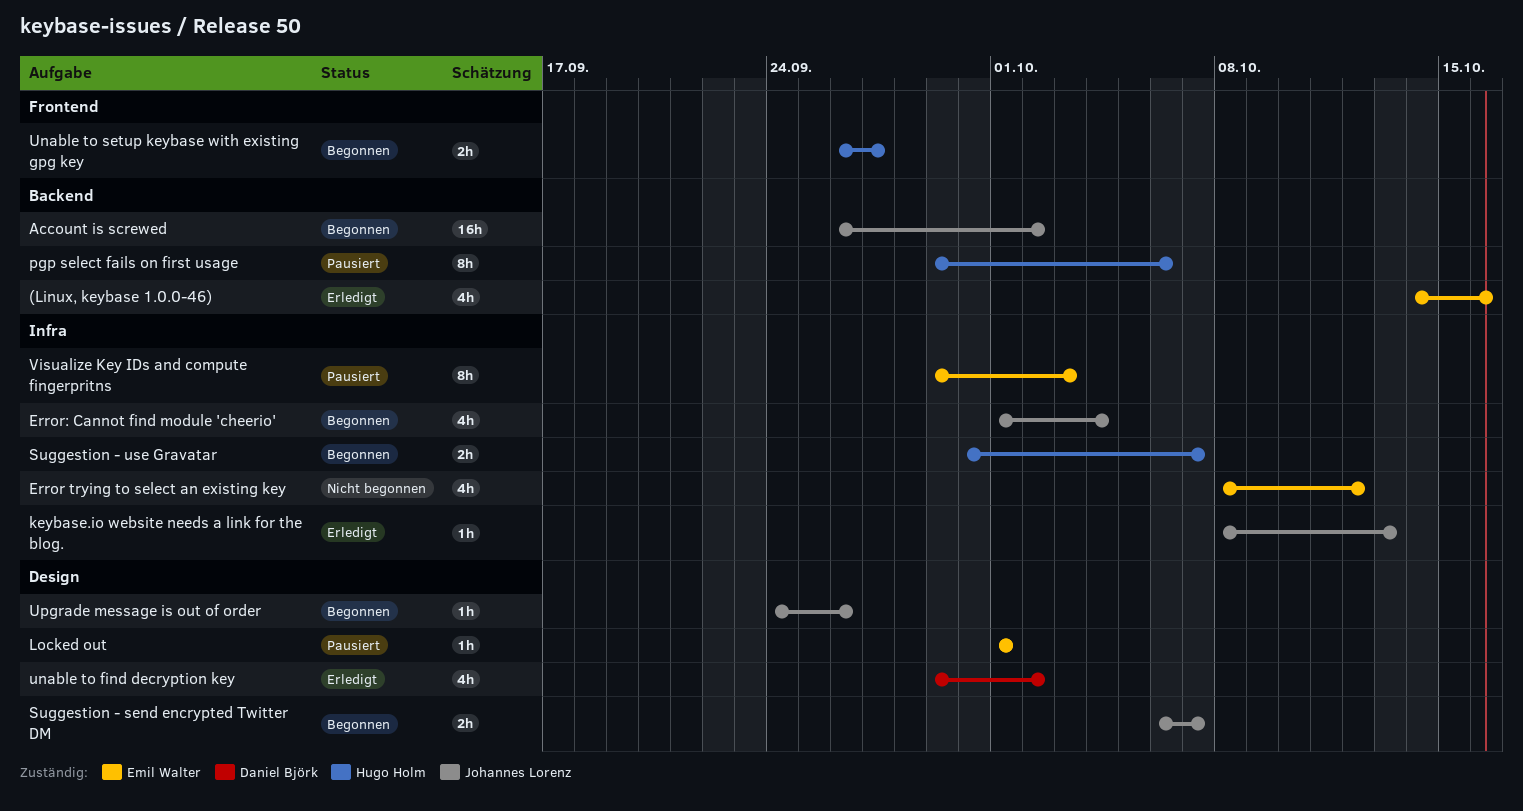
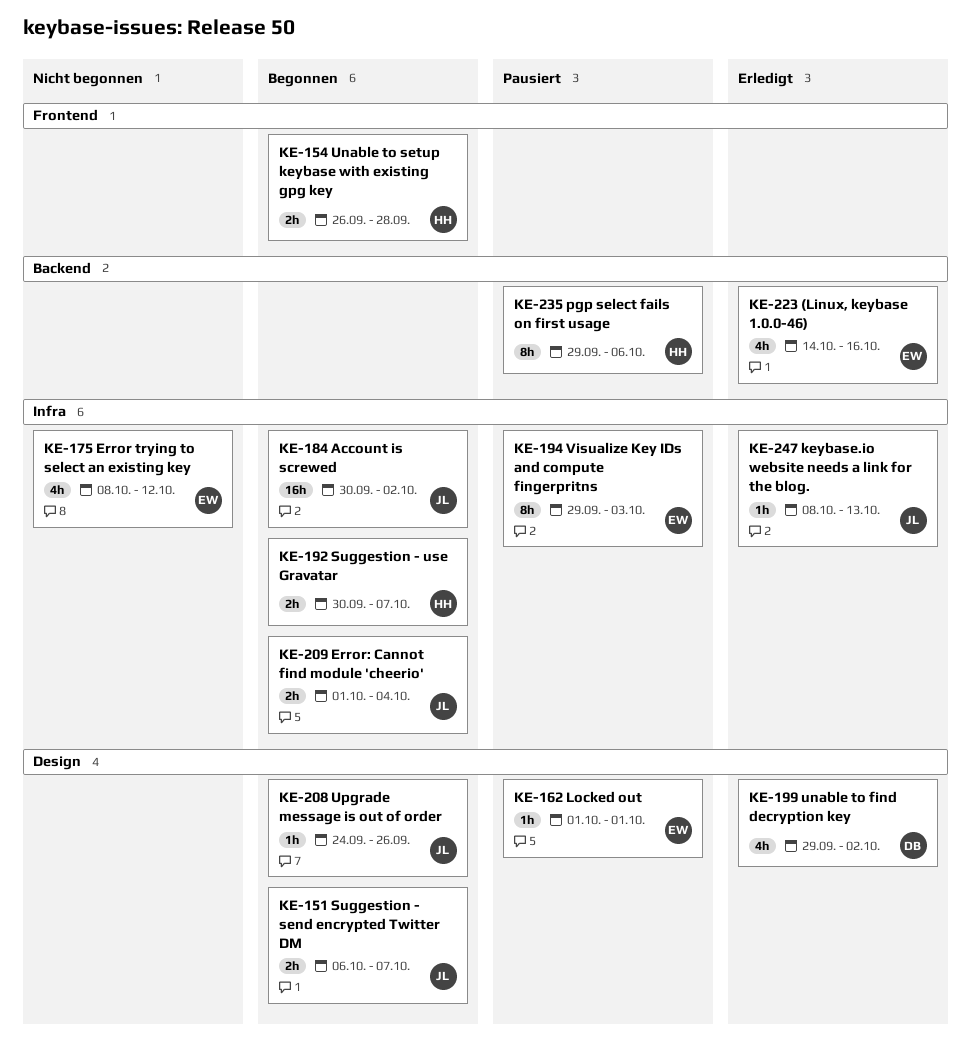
Account is screwed, label: Backend -> Infra
Account is screwed, start: Sep 26 -> Sep 30
Error: Cannot find module 'cheerio', estimate: 4h -> 2h
Unable to setup keybase with existing gpg key, due: Sep 27 -> Sep 28

